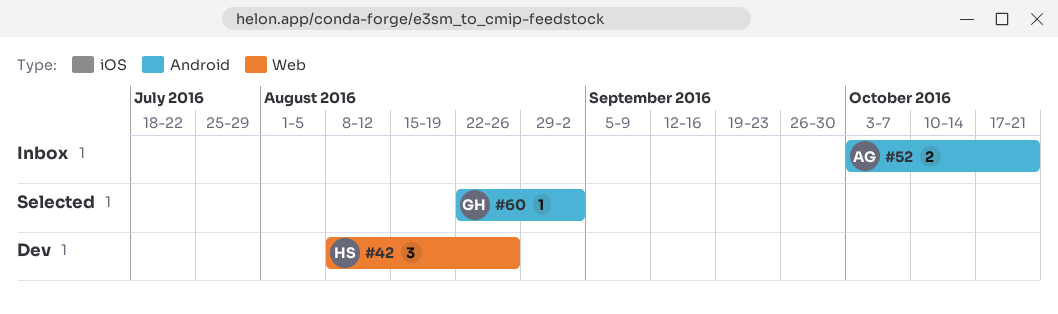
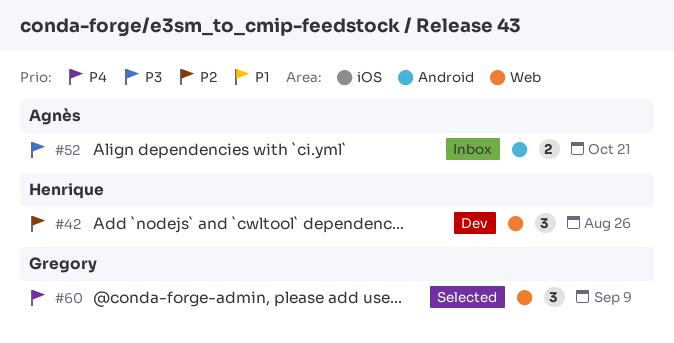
#60, label: Android -> Web
#60, estimate: 1 -> 3
#60, due: Sep 2 -> Sep 9

